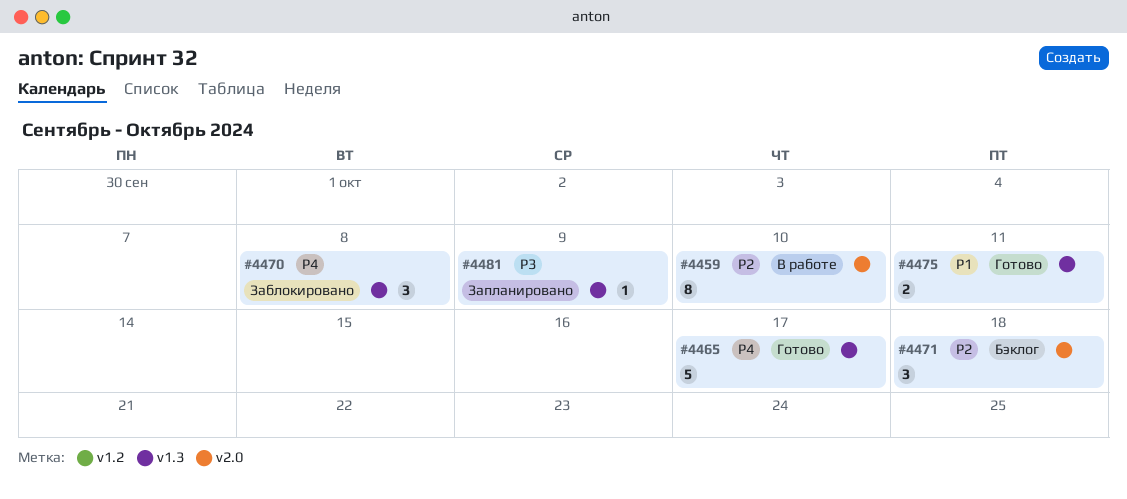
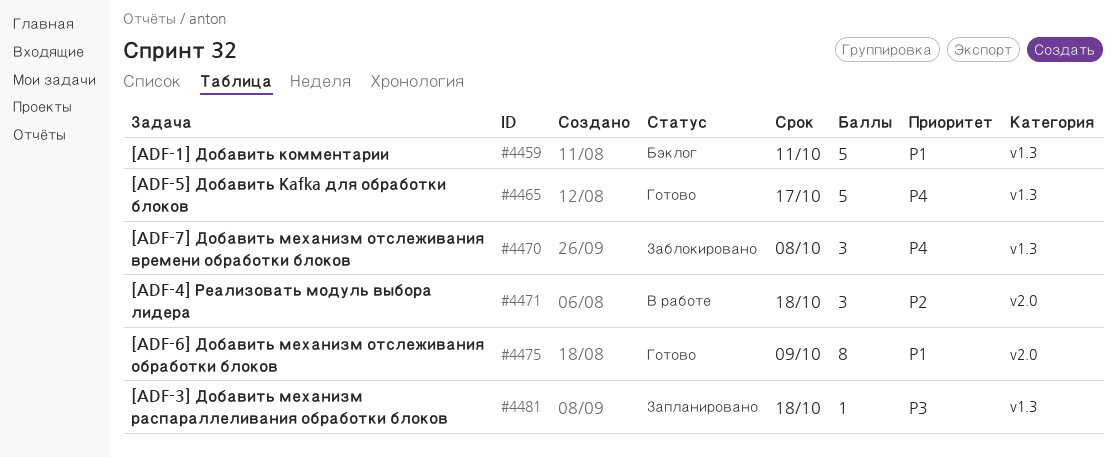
#4459, status: В работе -> Бэклог
#4459, priority: P2 -> P1
#4459, label: v2.0 -> v1.3
#4459, estimate: 8 -> 5
#4459, due: Oct 10 -> Oct 11
#4471, status: Бэклог -> В работе
#4475, label: v1.3 -> v2.0
#4475, estimate: 2 -> 8
#4475, due: Oct 11 -> Oct 9
#4481, due: Oct 9 -> Oct 18

